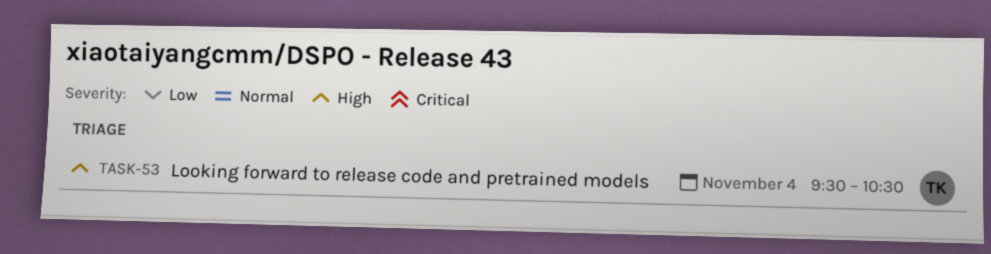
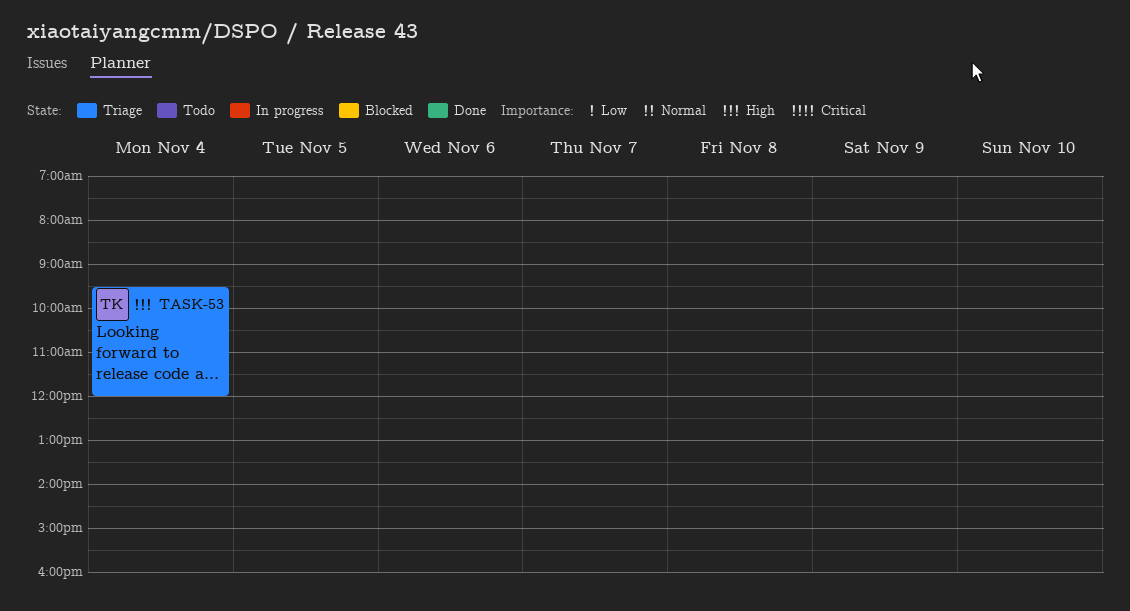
TASK-53, ends: 10:30 -> 12:00

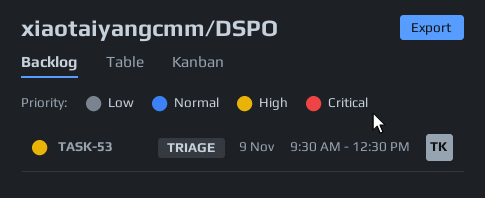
TASK-53, day: Nov 4 -> Nov 9
TASK-53, ends: 12:00 -> 12:30

